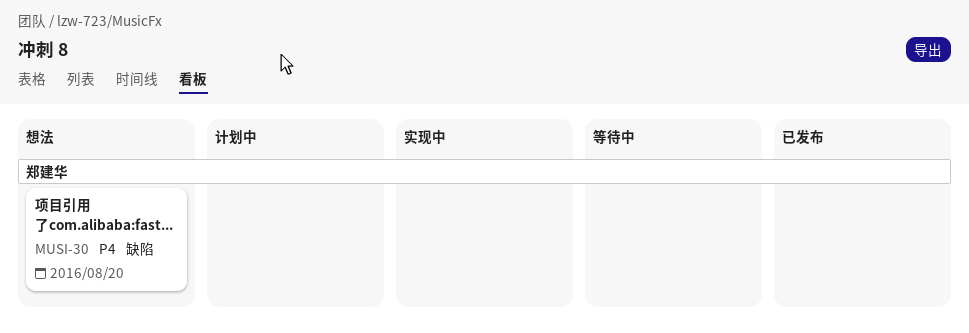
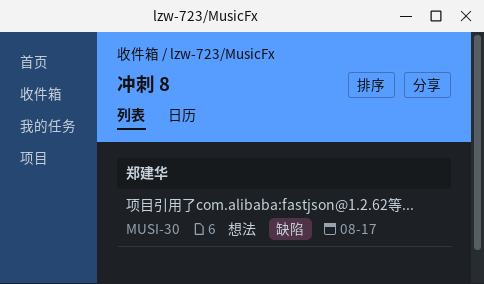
MUSI-30, due: Aug 20 -> Aug 17

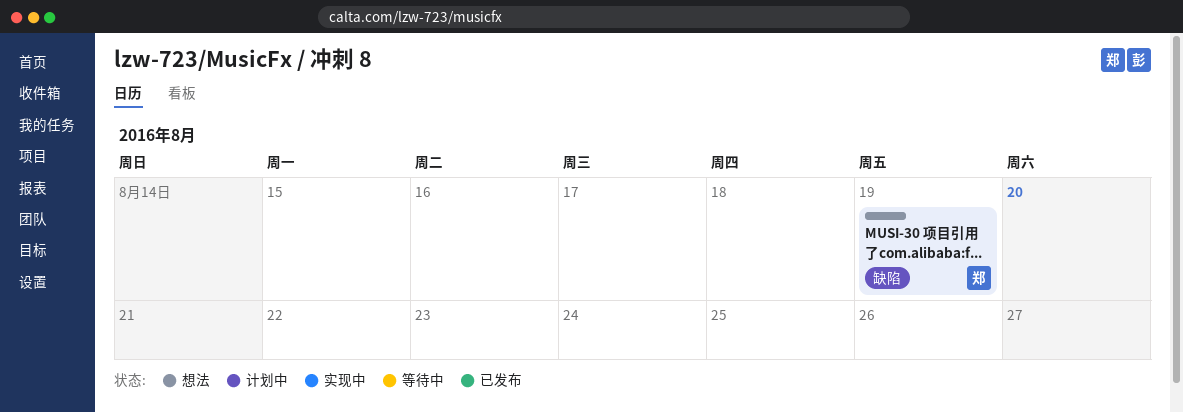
MUSI-30, due: Aug 17 -> Aug 19

